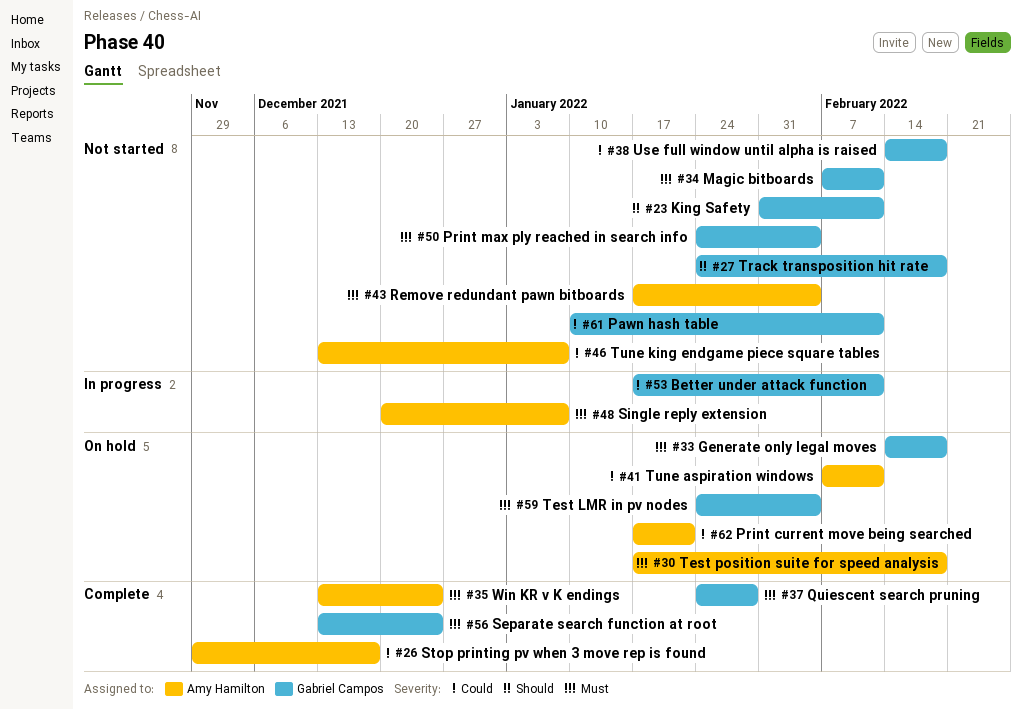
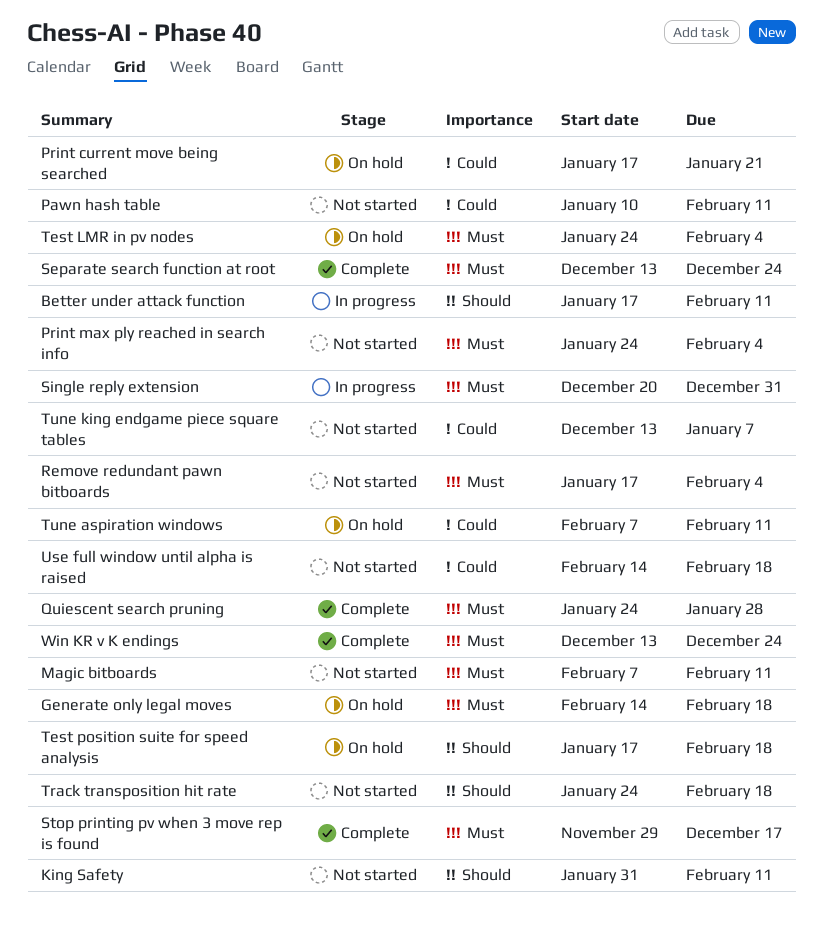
Better under attack function, priority: Could -> Should
Single reply extension, due: Jan 7 -> Dec 31
Stop printing pv when 3 move rep is found, priority: Could -> Must
Test position suite for speed analysis, priority: Must -> Should

